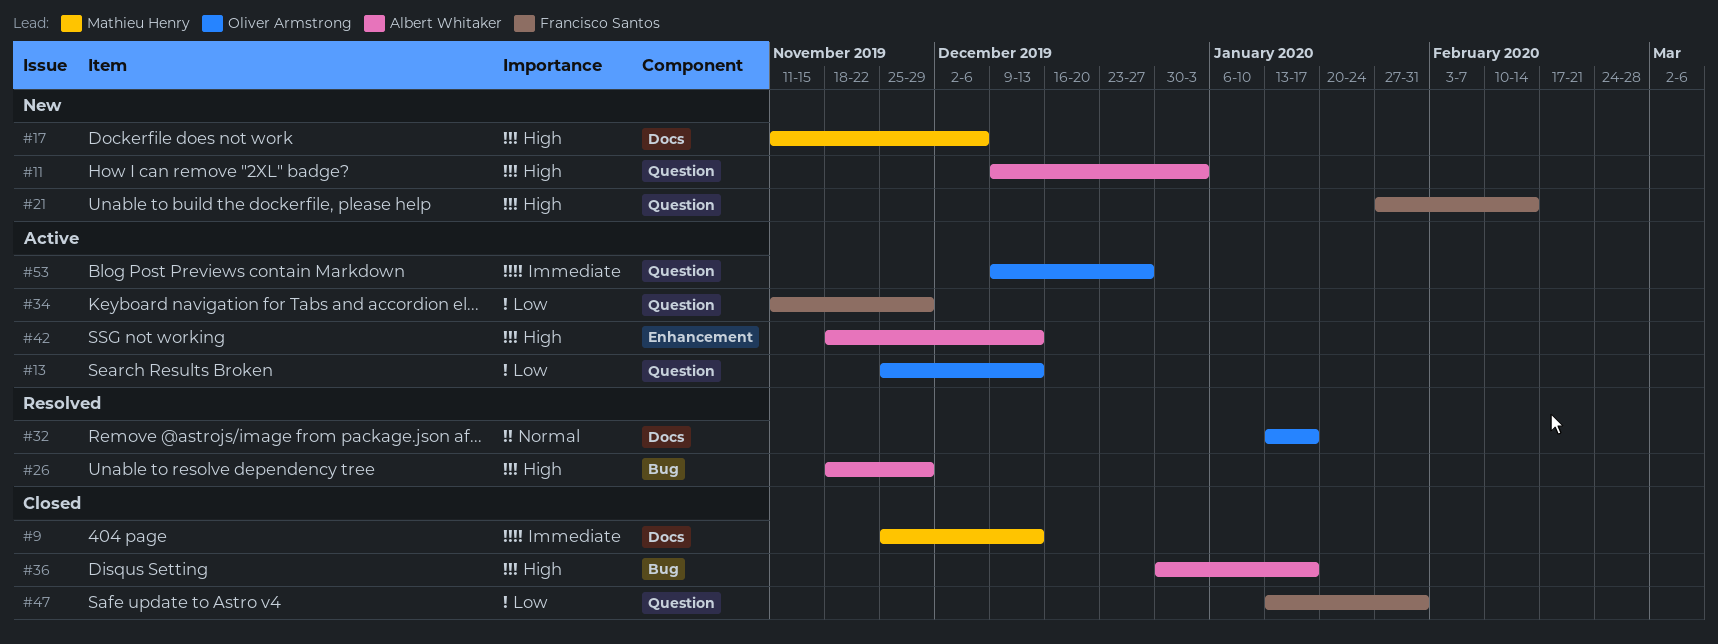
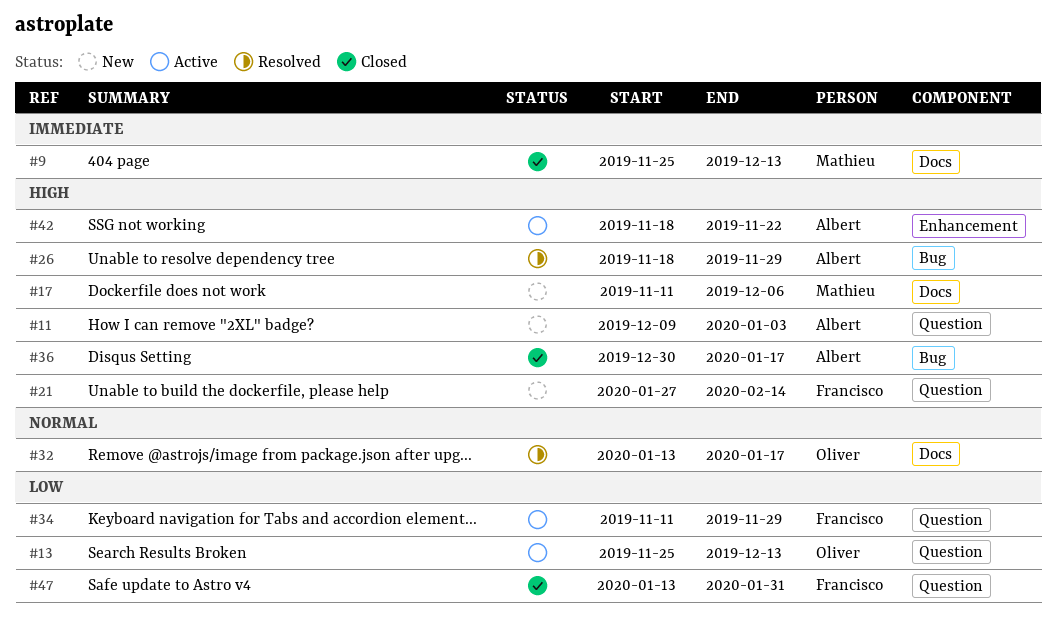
#42, due: Dec 13 -> Nov 22
#53: present -> none

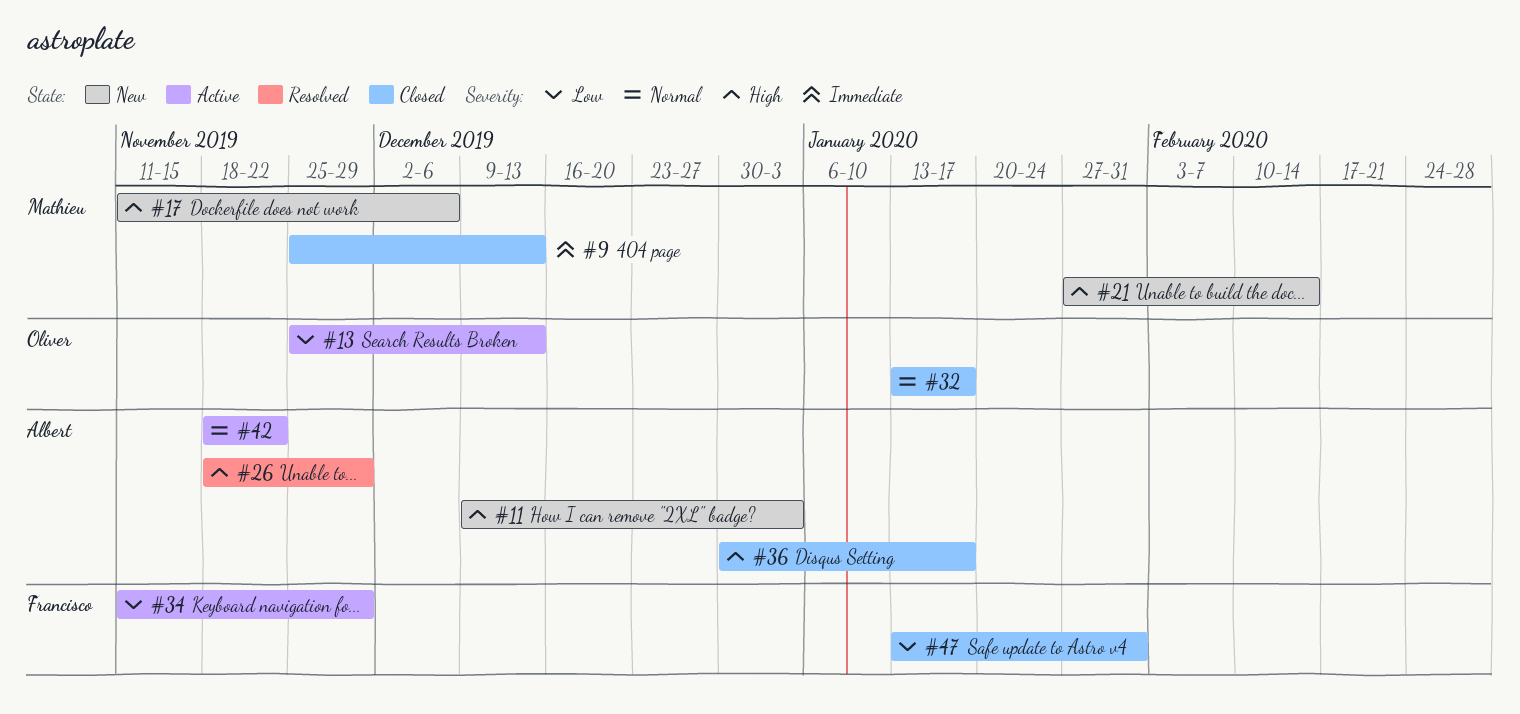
#21, owner: Francisco -> Mathieu
#32, status: Resolved -> Closed
#42, priority: High -> Normal

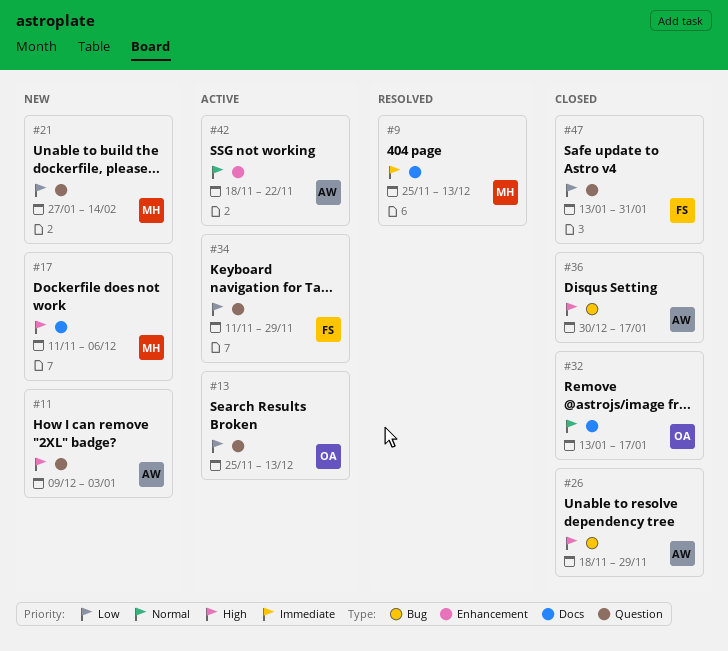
#9, status: Closed -> Resolved
#21, priority: High -> Low
#26, status: Resolved -> Closed

